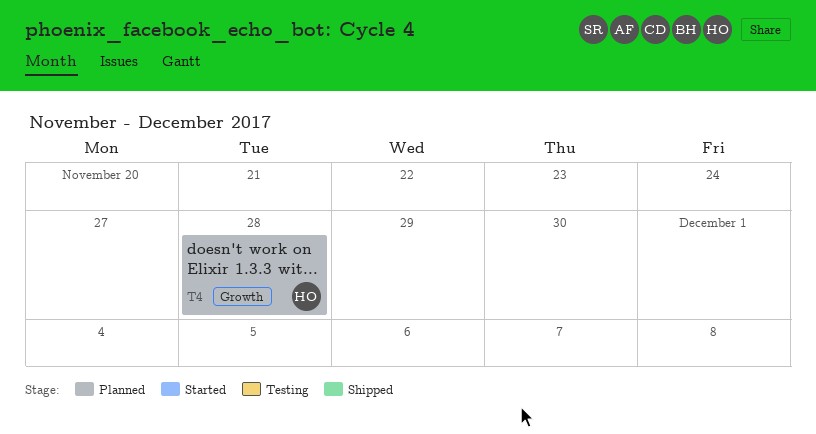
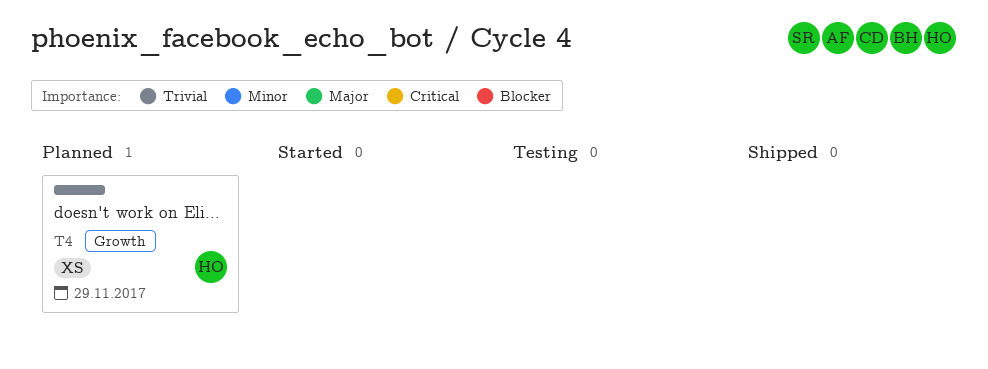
T4, due: Nov 28 -> Nov 29

